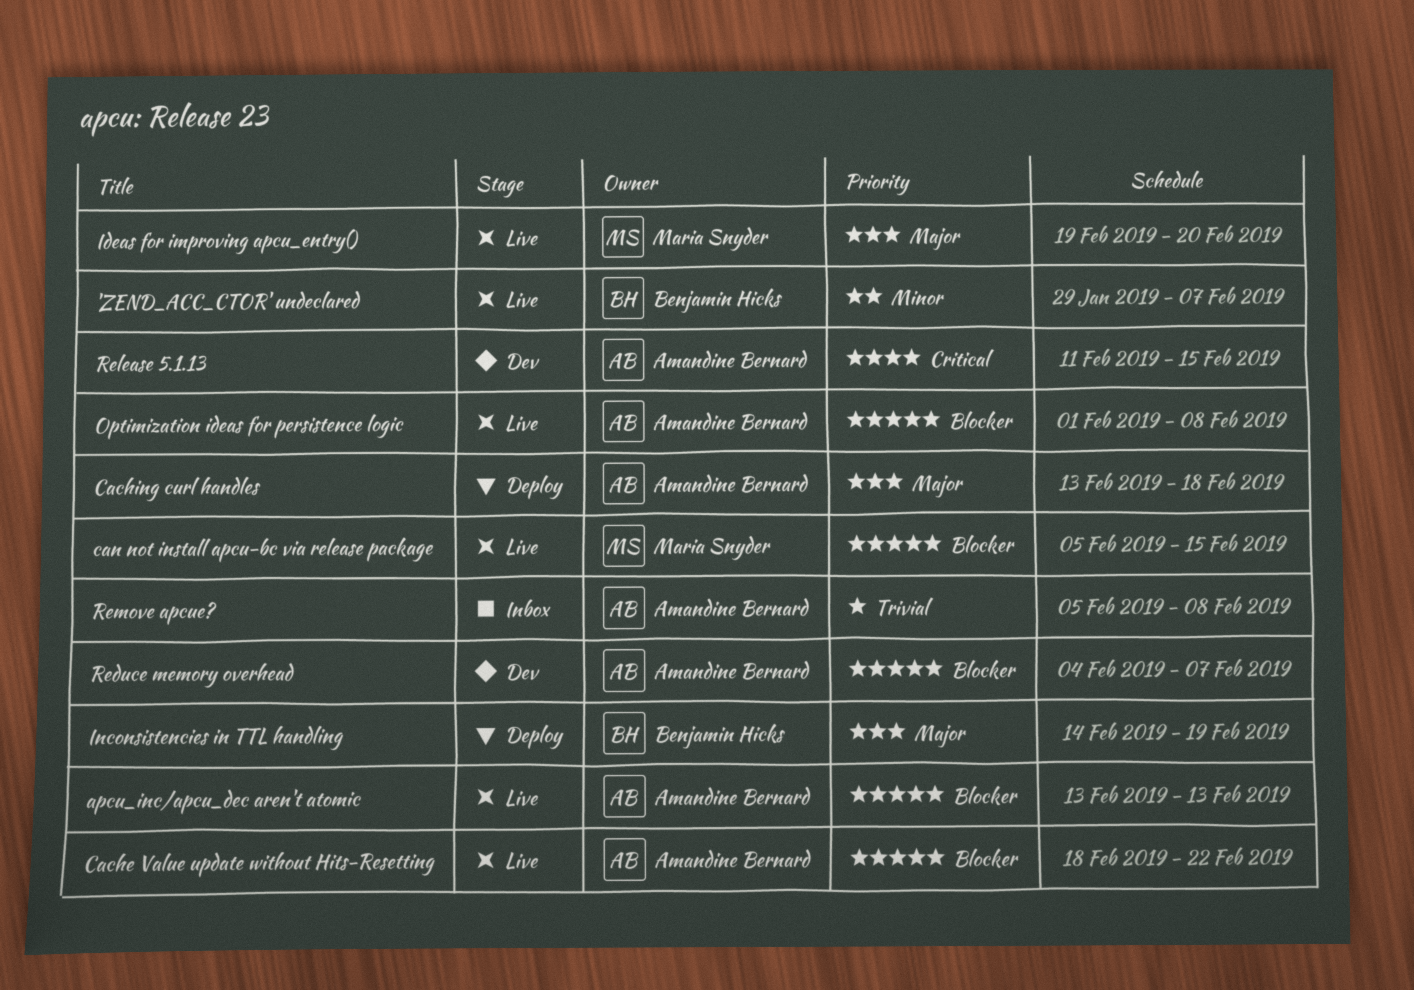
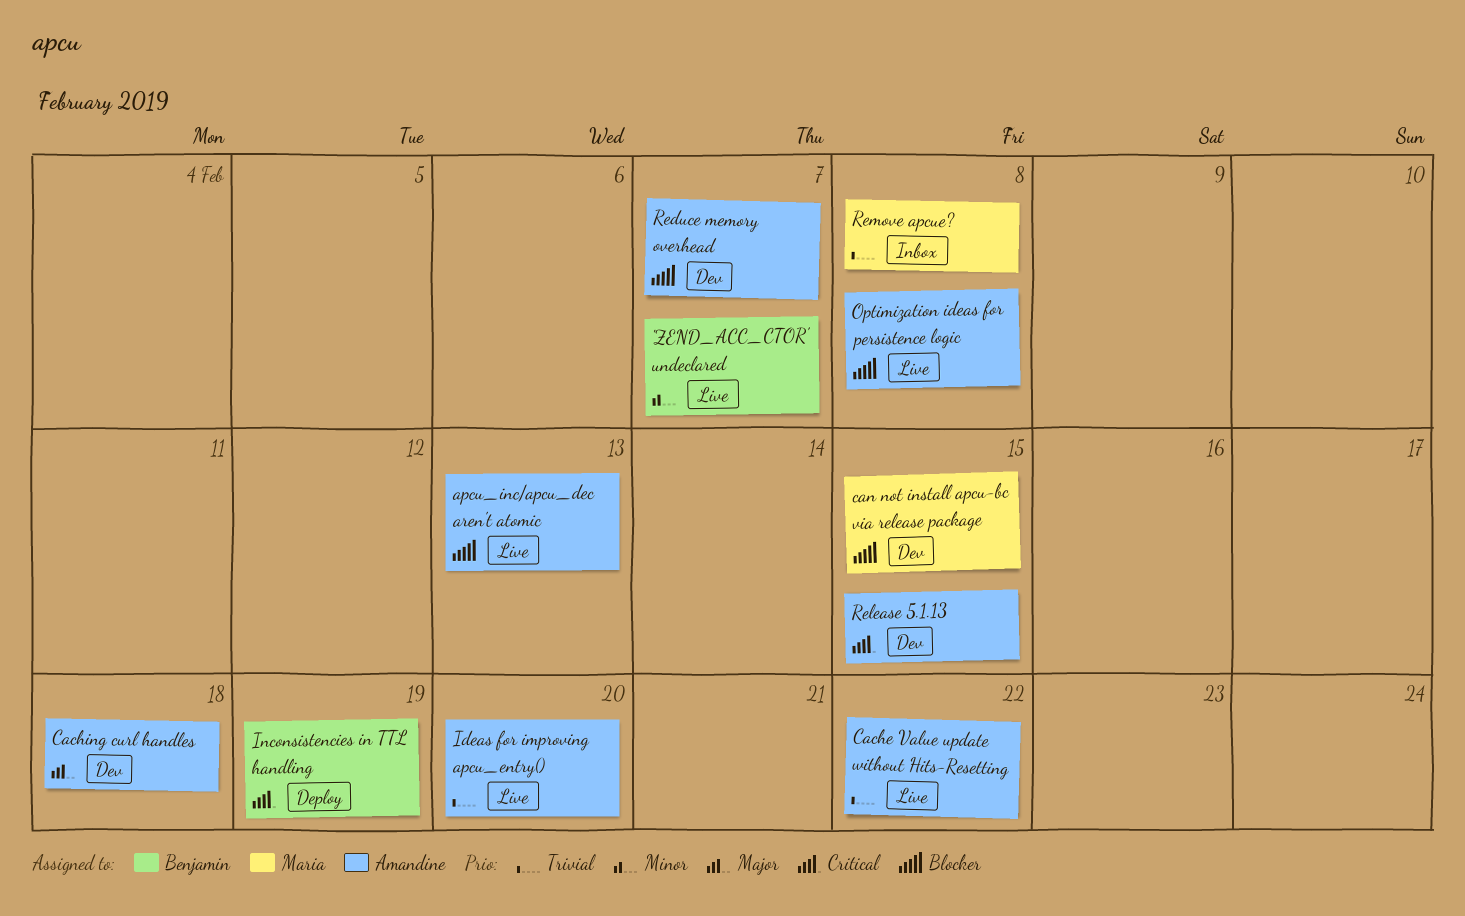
Cache Value update without Hits-Resetting, priority: Blocker -> Trivial
Caching curl handles, status: Deploy -> Dev
can not install apcu-bc via release package, status: Live -> Dev
Ideas for improving apcu_entry(), owner: Maria Snyder -> Amandine Bernard
Ideas for improving apcu_entry(), priority: Major -> Trivial
Inconsistencies in TTL handling, priority: Major -> Critical
Remove apcue?, owner: Amandine Bernard -> Maria Snyder

